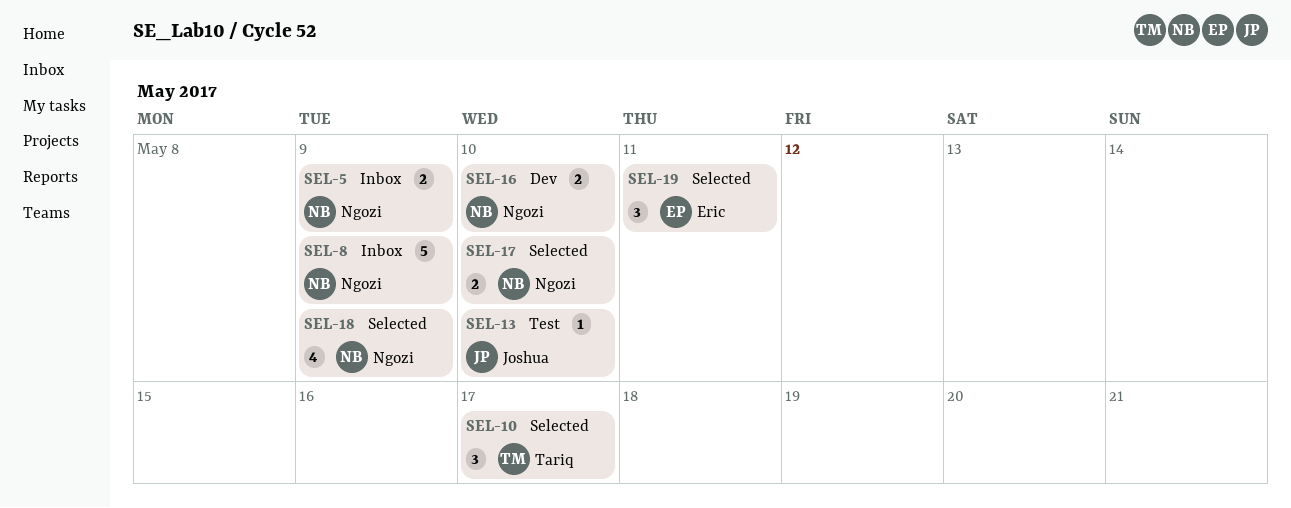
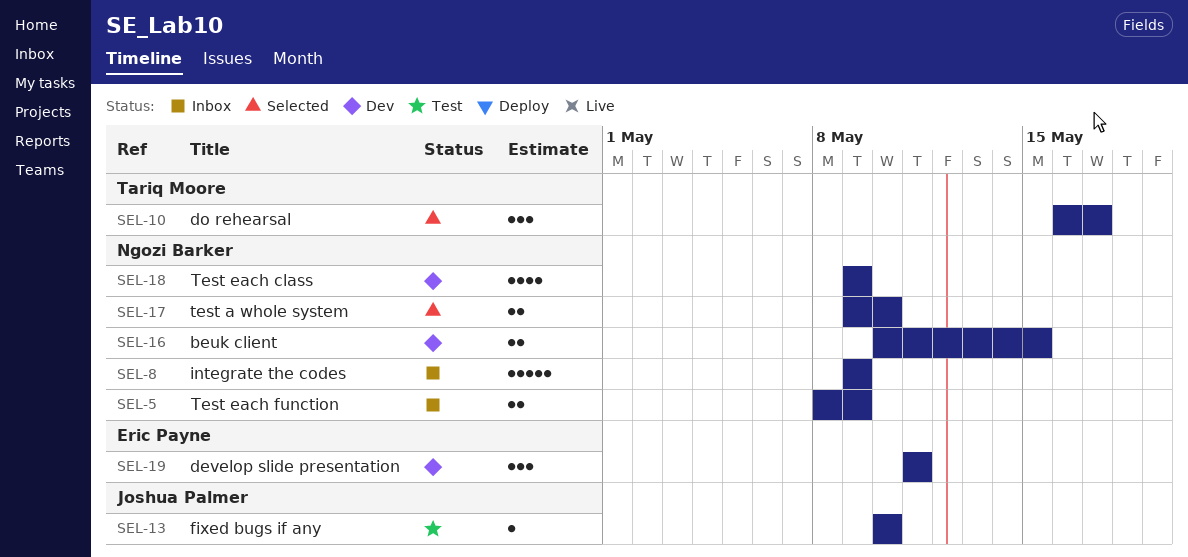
SEL-16, due: May 10 -> May 15
SEL-18, status: Selected -> Dev
SEL-19, status: Selected -> Dev

